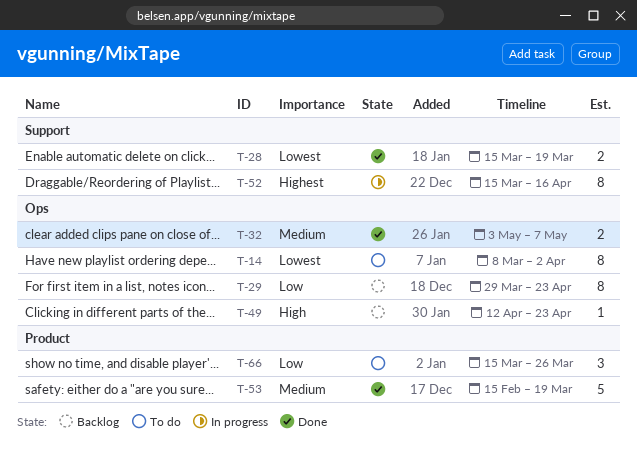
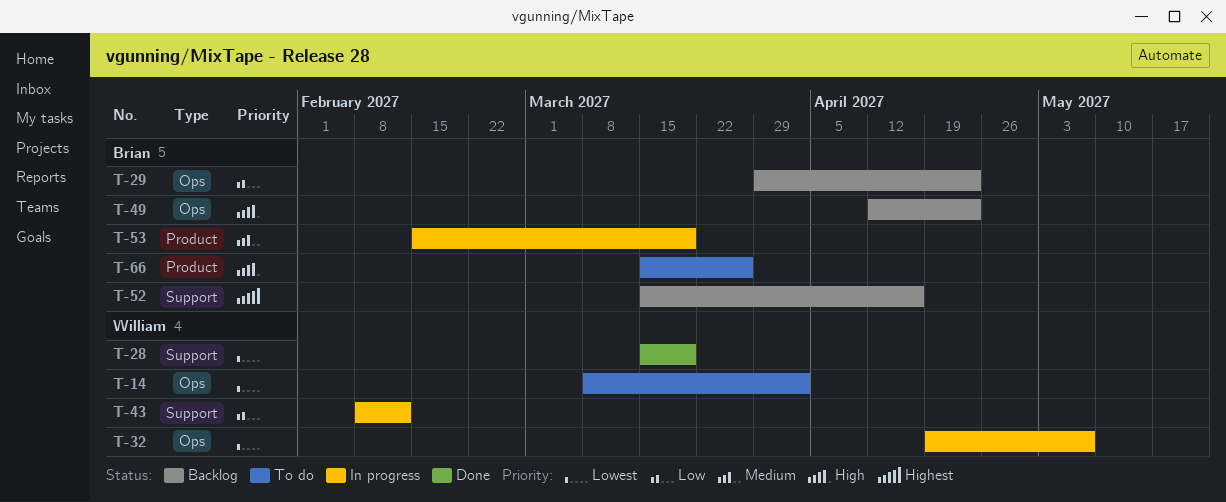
T-32, status: Done -> In progress
T-32, priority: Medium -> Lowest
T-32, start: May 3 -> Apr 19
T-43: none -> present
T-52, status: In progress -> Backlog
T-53, status: Done -> In progress
T-66, priority: Low -> High

